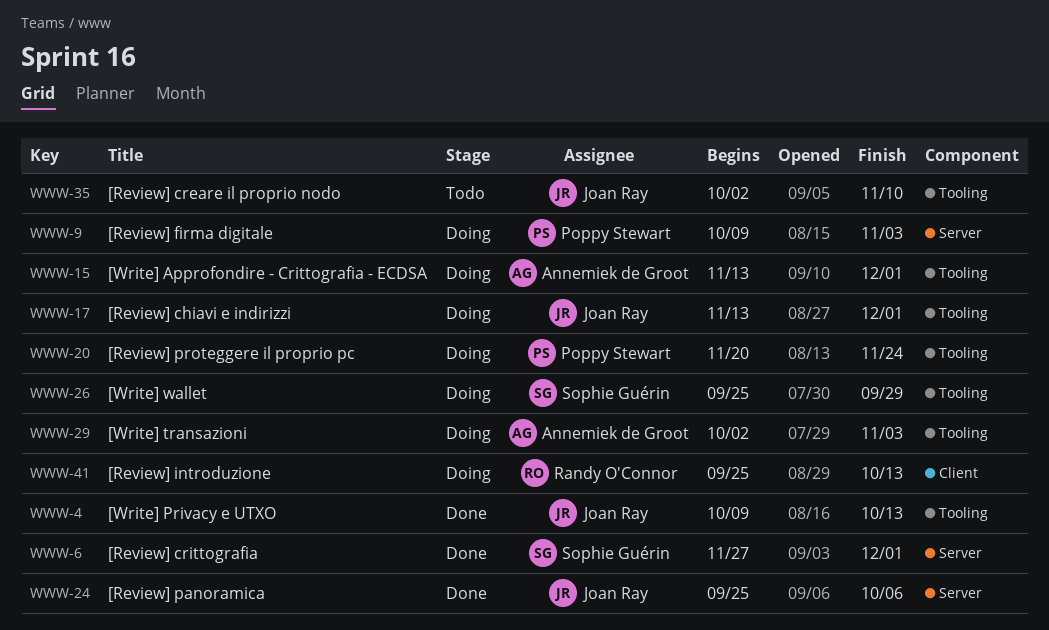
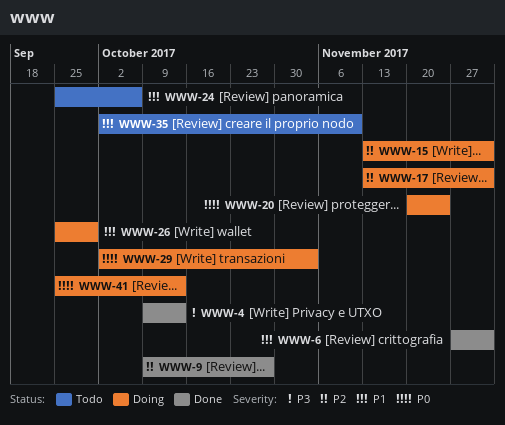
WWW-9, status: Doing -> Done
WWW-9, due: Nov 3 -> Oct 27
WWW-24, status: Done -> Todo

